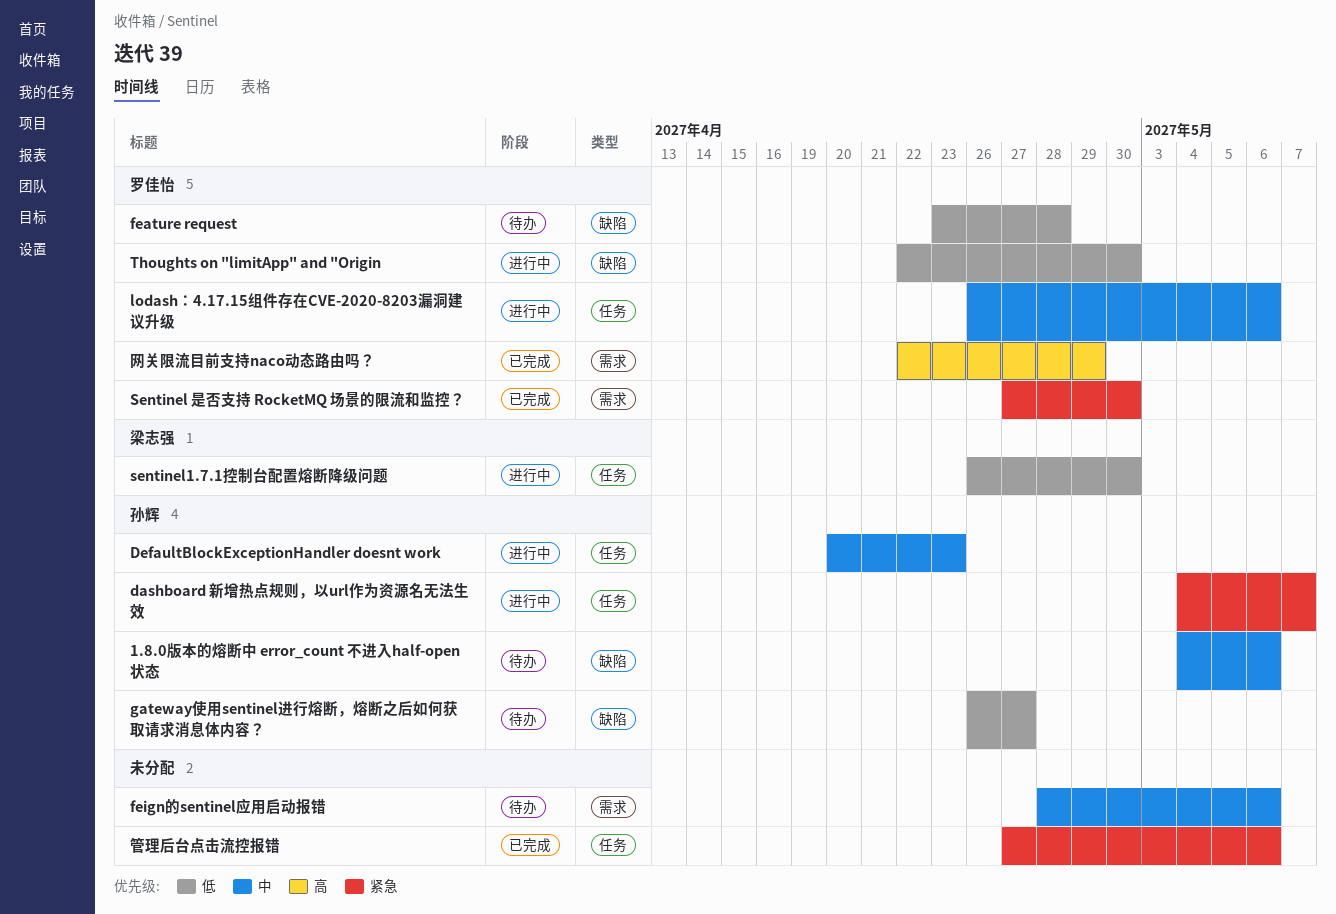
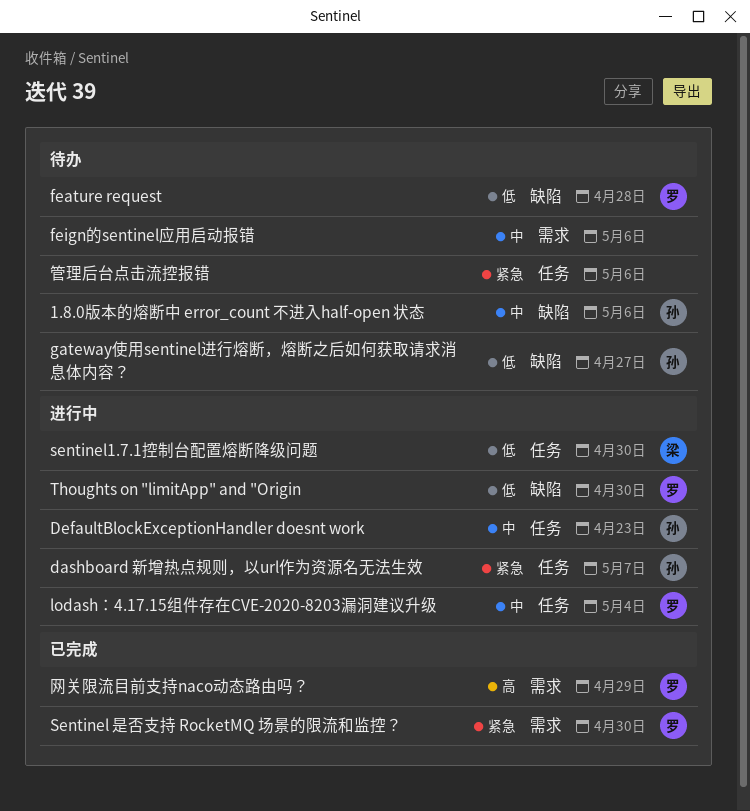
lodash：4.17.15组件存在CVE-2020-8203漏洞建议升级, due: May 6 -> May 4
管理后台点击流控报错, status: 已完成 -> 待办

